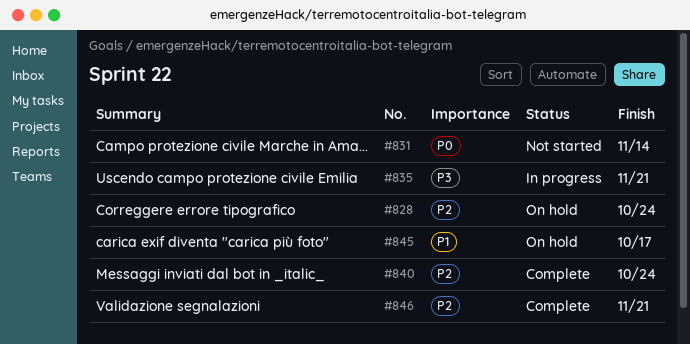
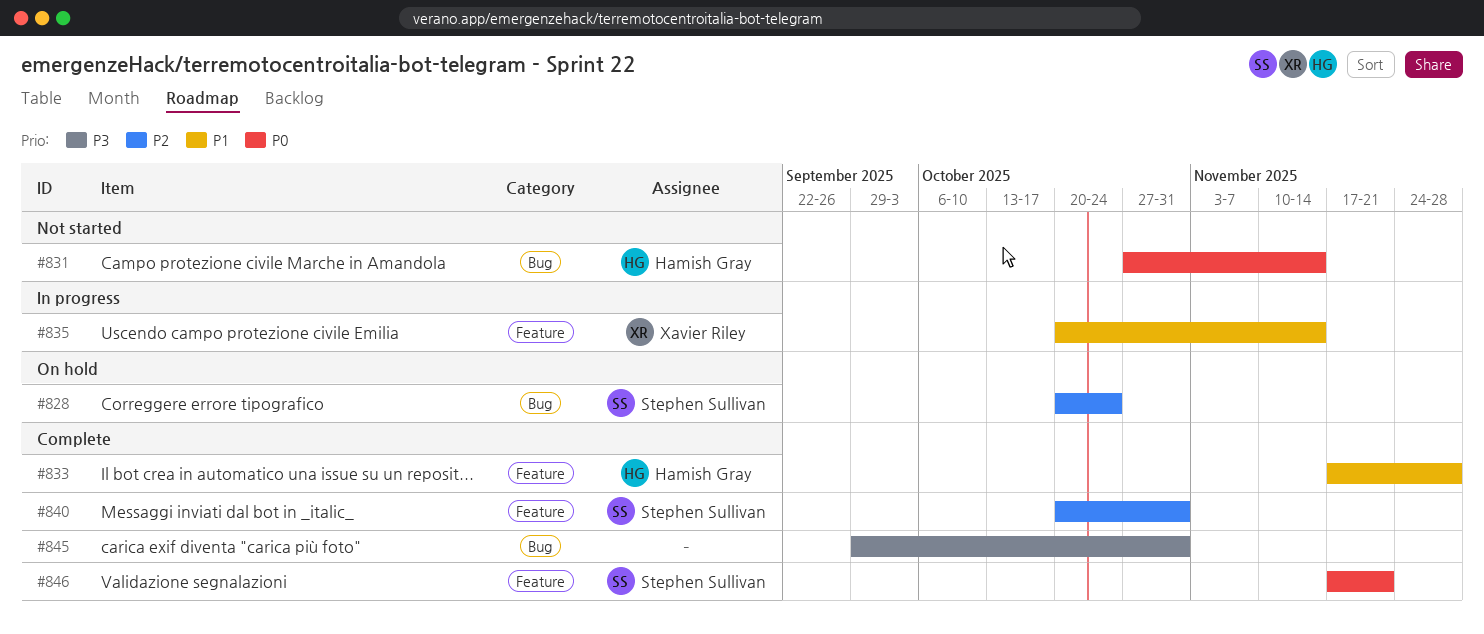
#833: none -> present
#835, priority: P3 -> P1
#835, due: Nov 21 -> Nov 14
#840, due: Oct 24 -> Oct 31
#845, status: On hold -> Complete
#845, priority: P1 -> P3
#845, due: Oct 17 -> Oct 31
#846, priority: P2 -> P0

